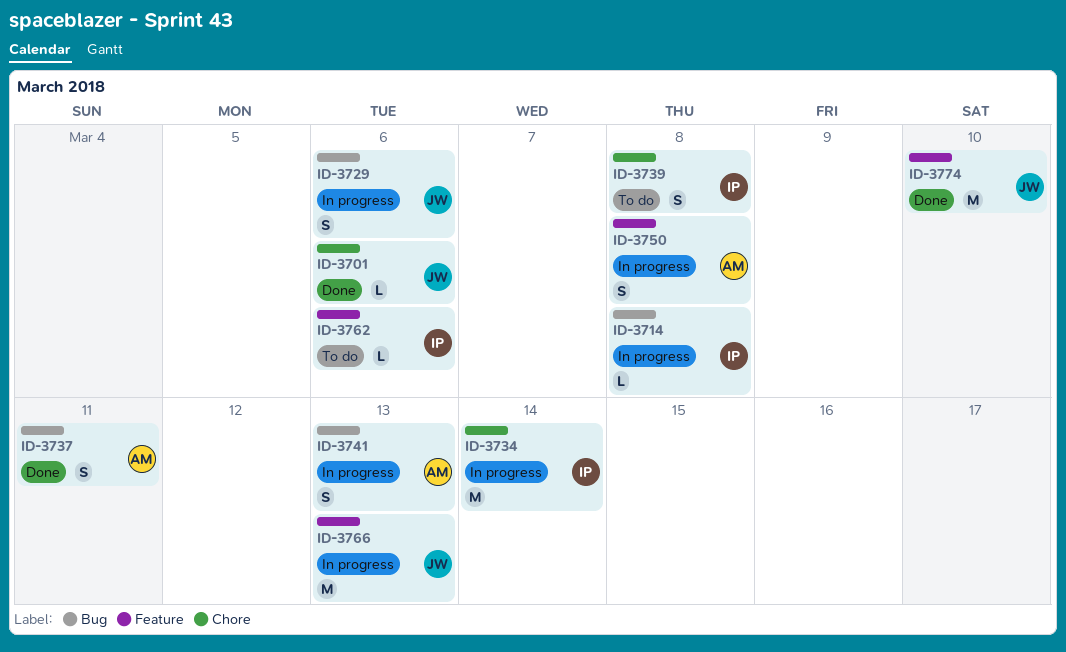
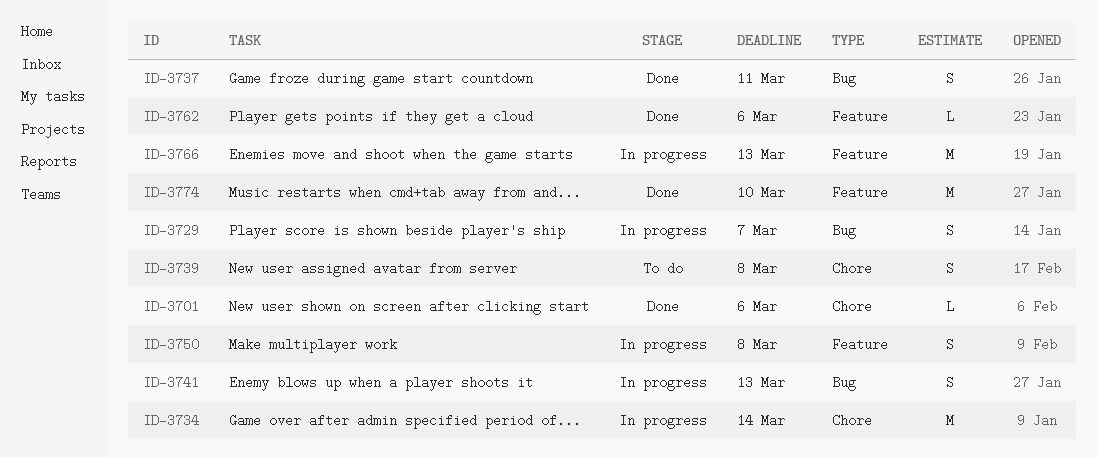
ID-3714: present -> none
ID-3729, due: Mar 6 -> Mar 7
ID-3762, status: To do -> Done

